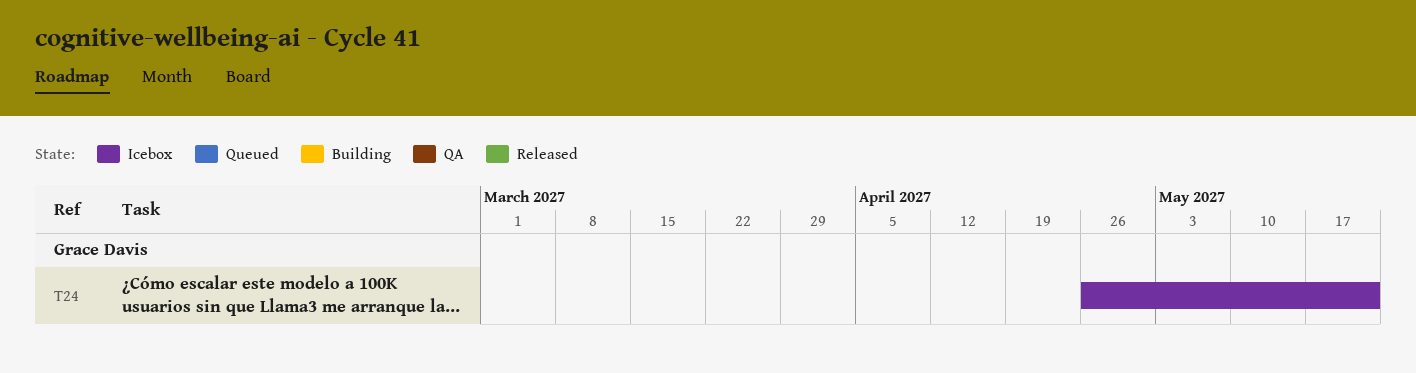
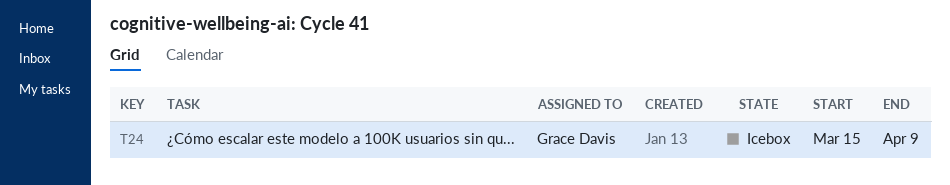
T24, start: Apr 26 -> Mar 15
T24, due: May 21 -> Apr 9

